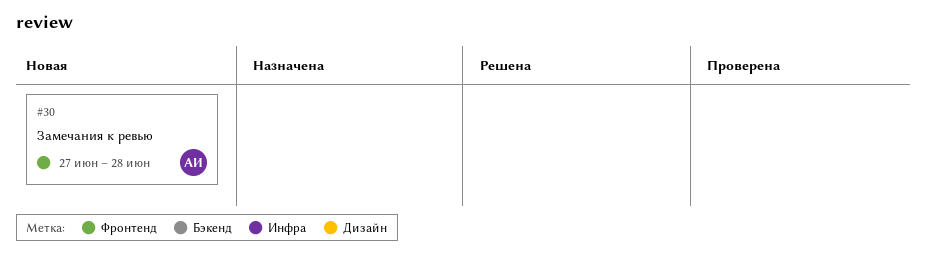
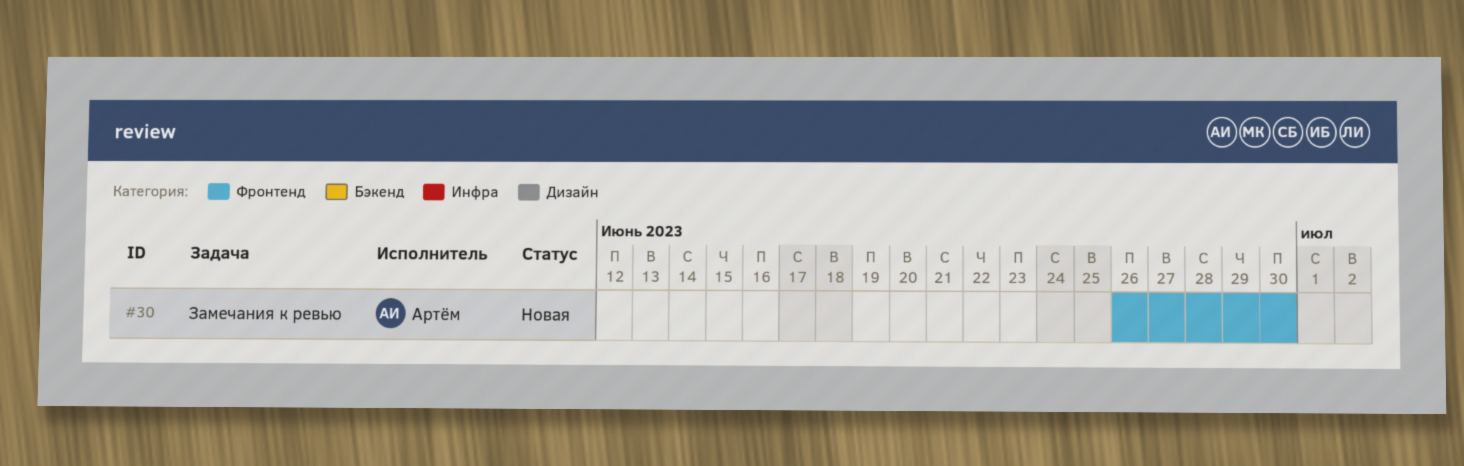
#30, start: Jun 27 -> Jun 26
#30, due: Jun 28 -> Jun 30

